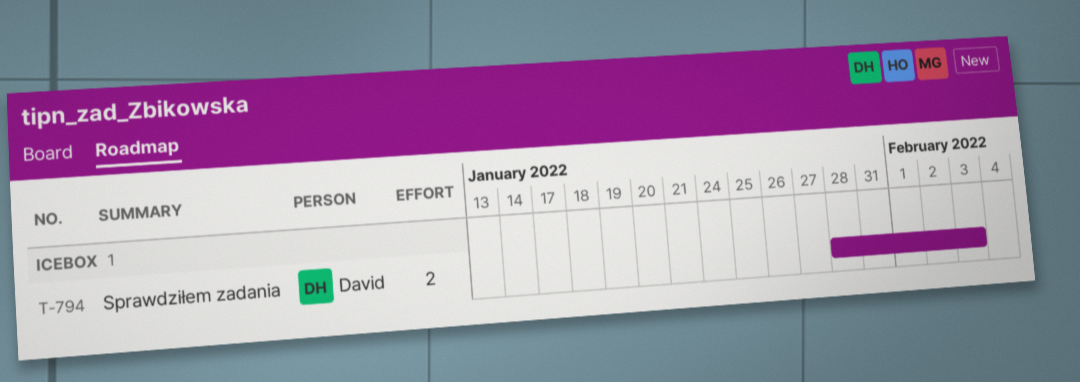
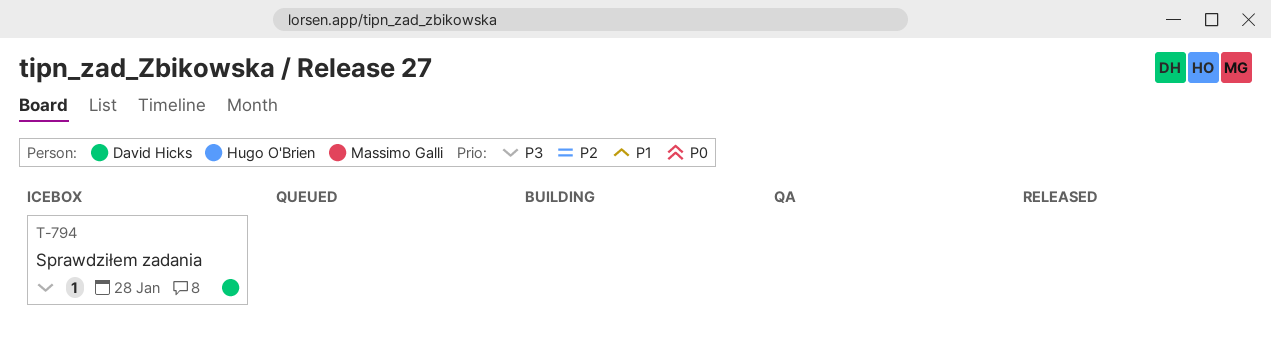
T-794, estimate: 2 -> 1
T-794, due: Feb 3 -> Jan 28

